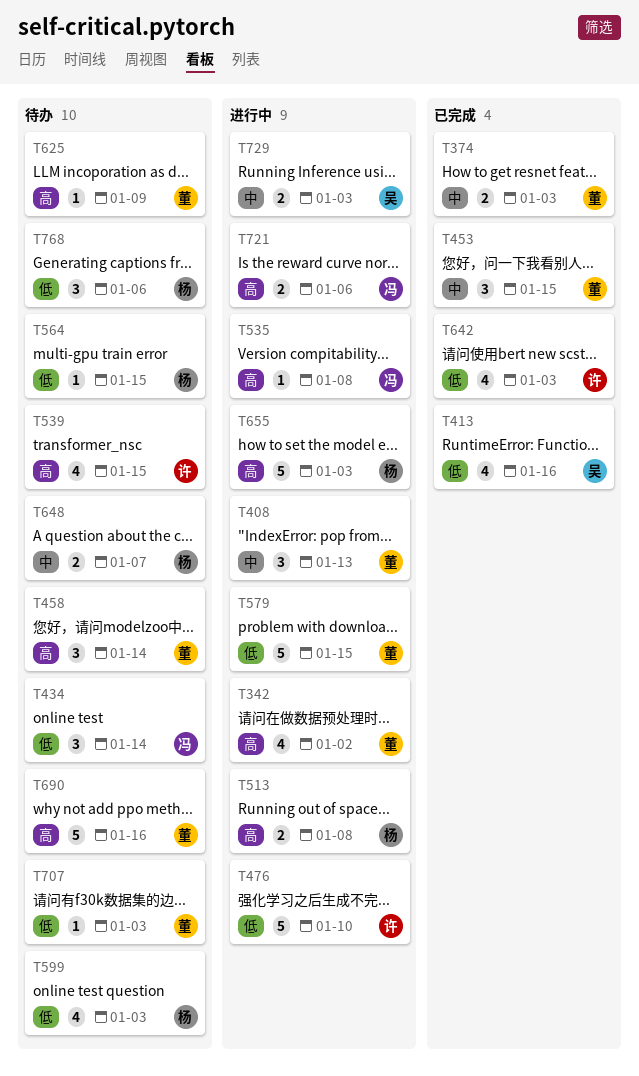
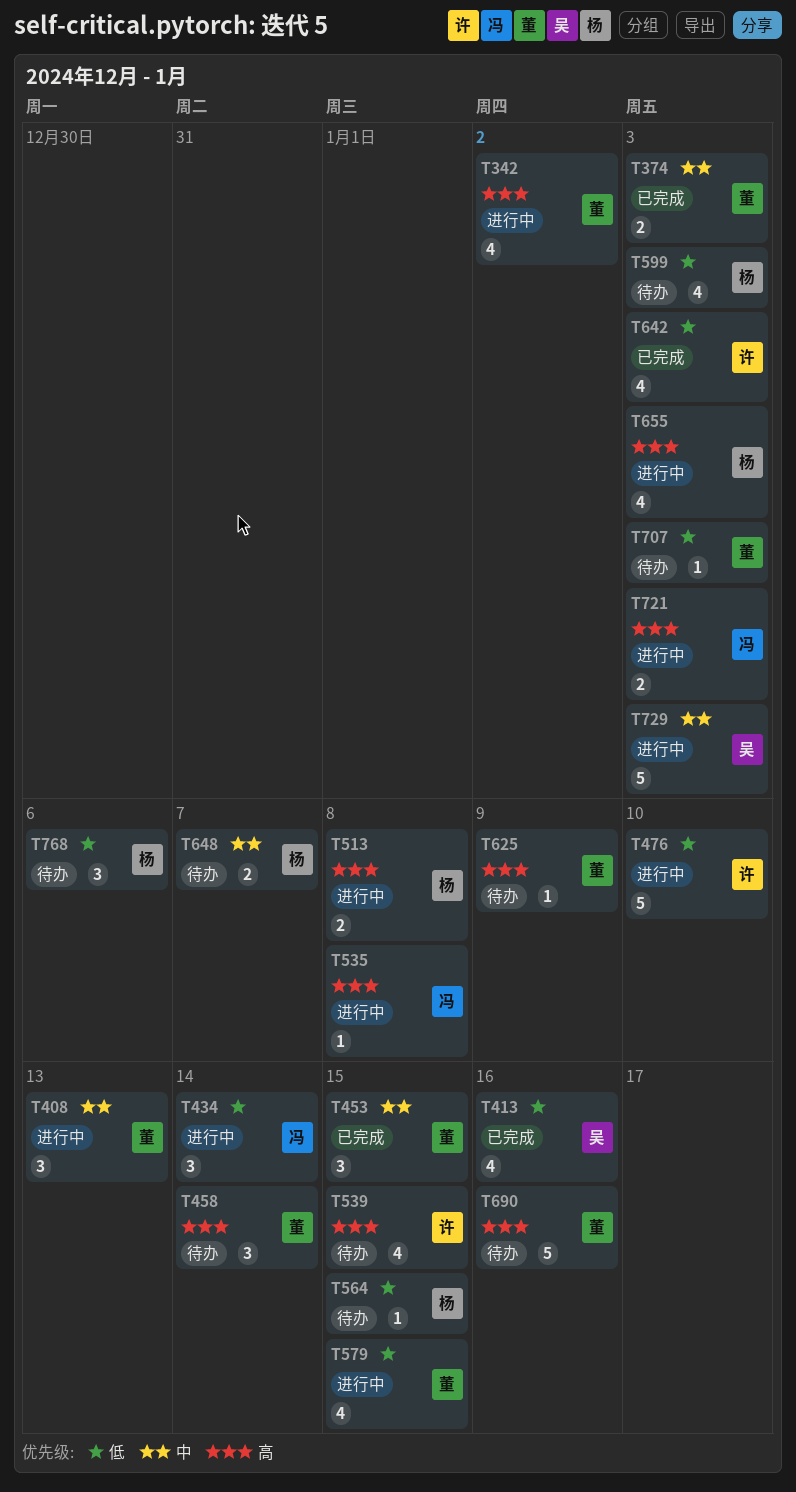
T434, status: 待办 -> 进行中
T579, estimate: 5 -> 4
T655, estimate: 5 -> 4
T721, due: Jan 6 -> Jan 3
T729, estimate: 2 -> 5

